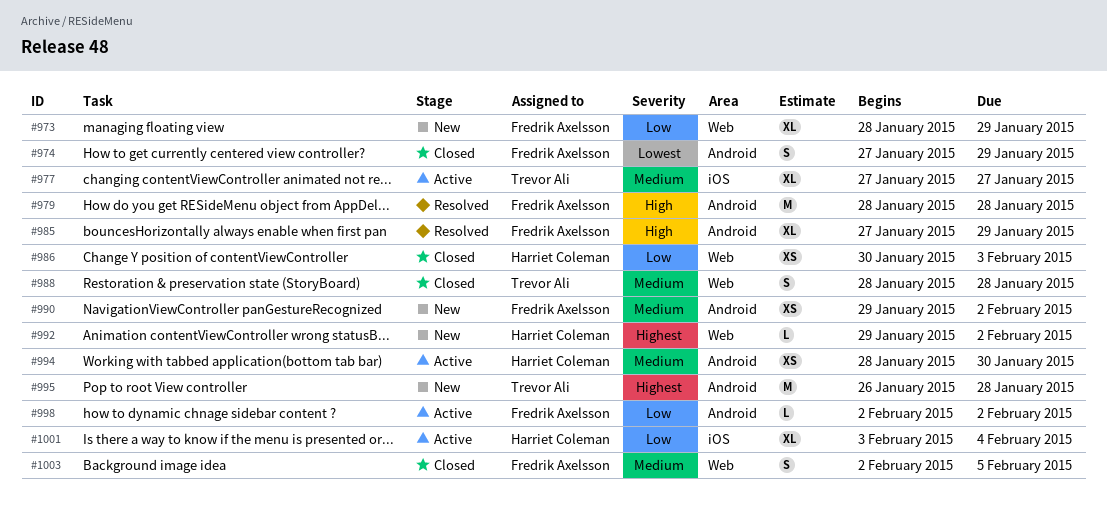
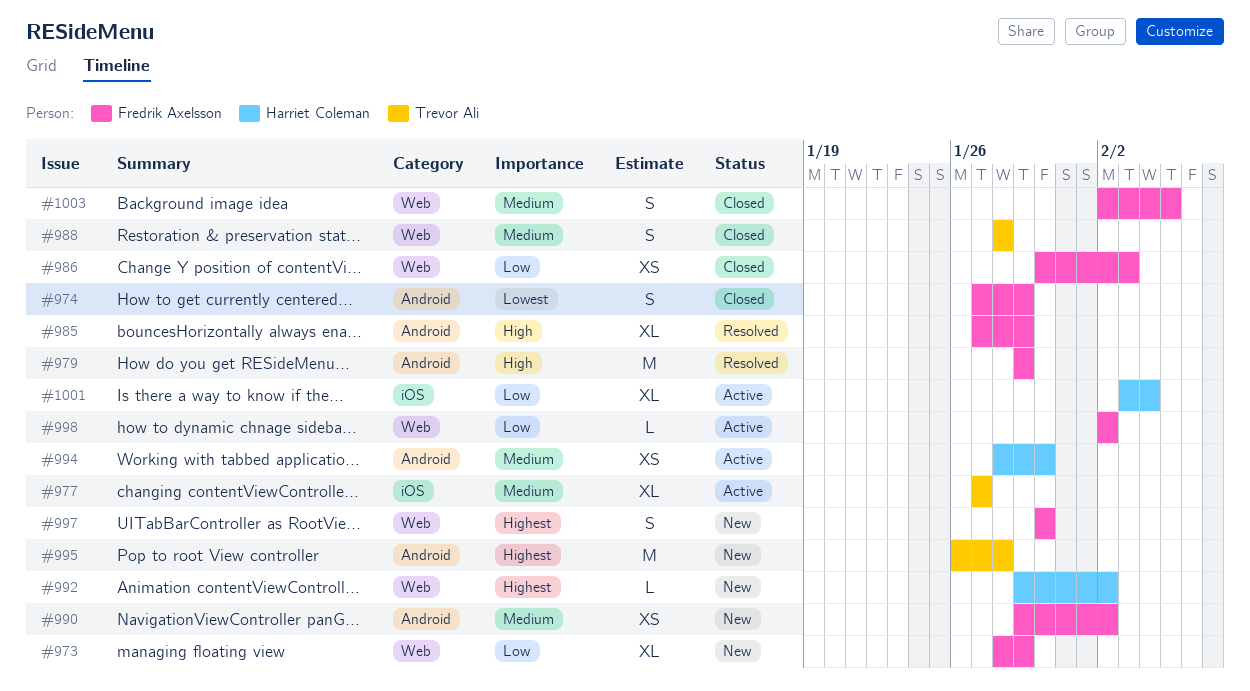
#979, start: Jan 28 -> Jan 29
#979, due: Jan 28 -> Jan 29
#986, owner: Harriet Coleman -> Fredrik Axelsson
#997: none -> present
#998, label: Android -> Web

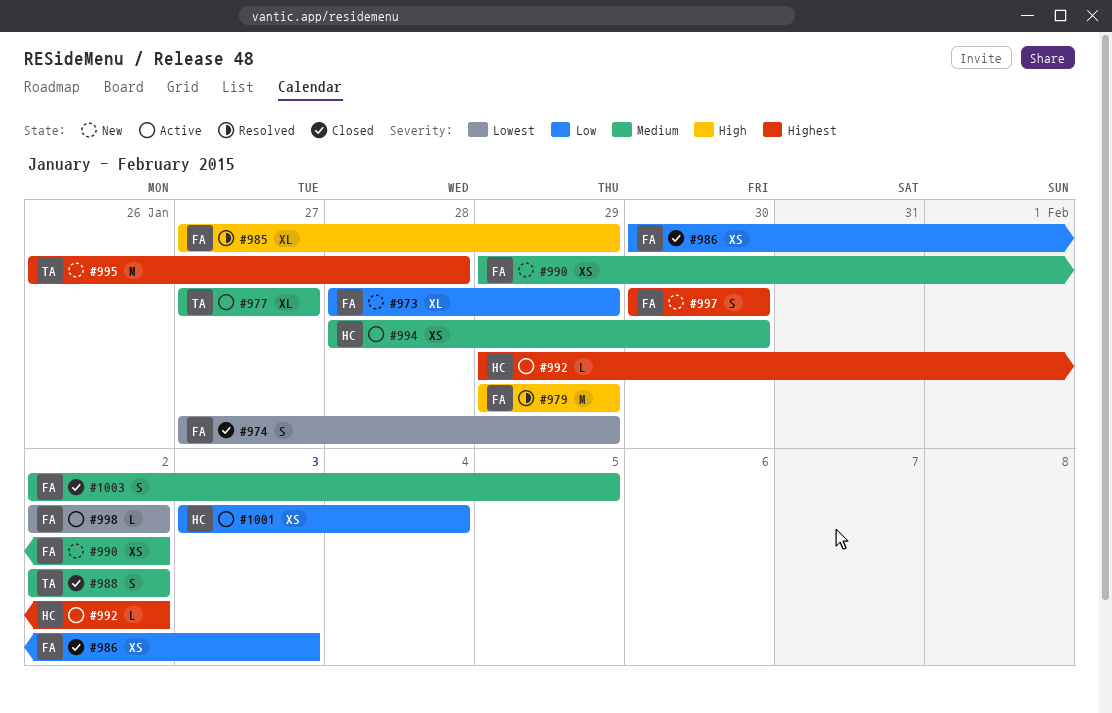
#988, start: Jan 28 -> Feb 2
#988, due: Jan 28 -> Feb 2
#992, status: New -> Active
#998, priority: Low -> Lowest
#1001, estimate: XL -> XS

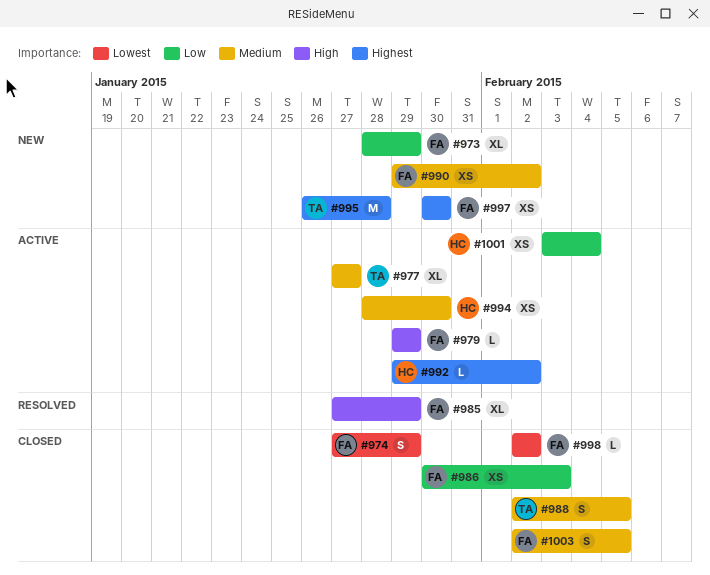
#979, status: Resolved -> Active
#979, estimate: M -> L
#988, due: Feb 2 -> Feb 5
#997, estimate: S -> XS
#998, status: Active -> Closed

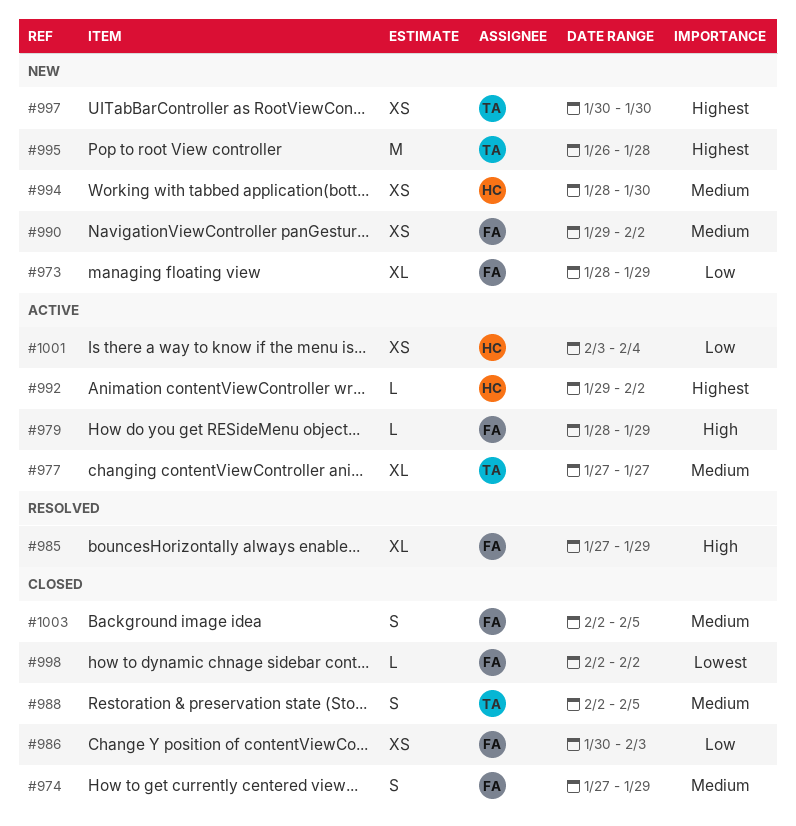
#974, priority: Lowest -> Medium
#979, start: Jan 29 -> Jan 28
#994, status: Active -> New
#997, owner: FA -> TA

